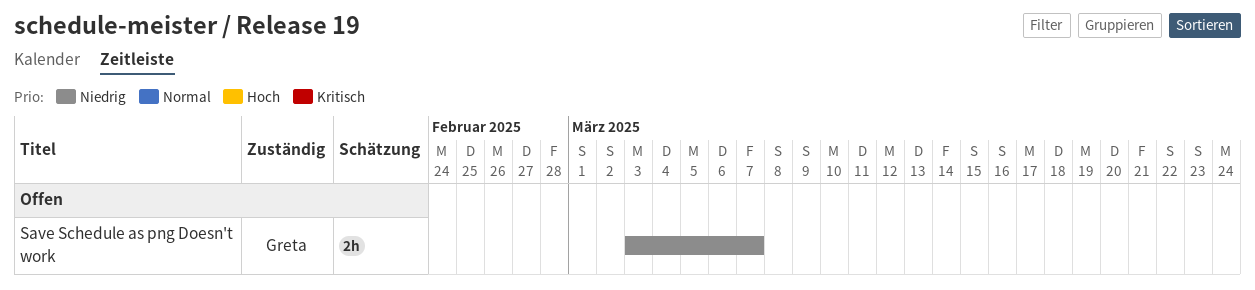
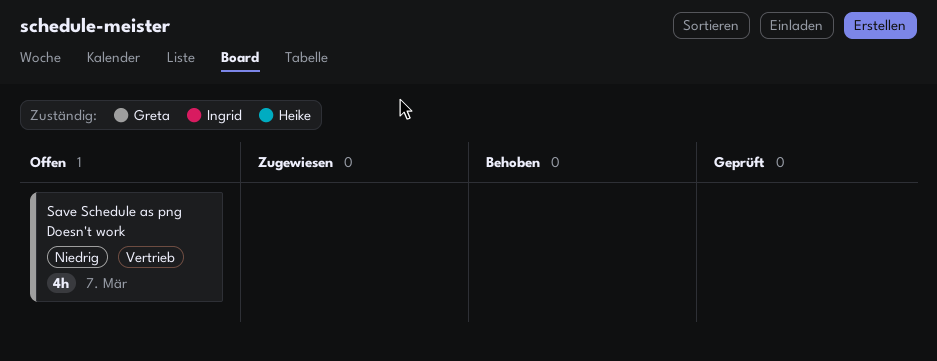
Save Schedule as png Doesn't work, estimate: 2h -> 4h

